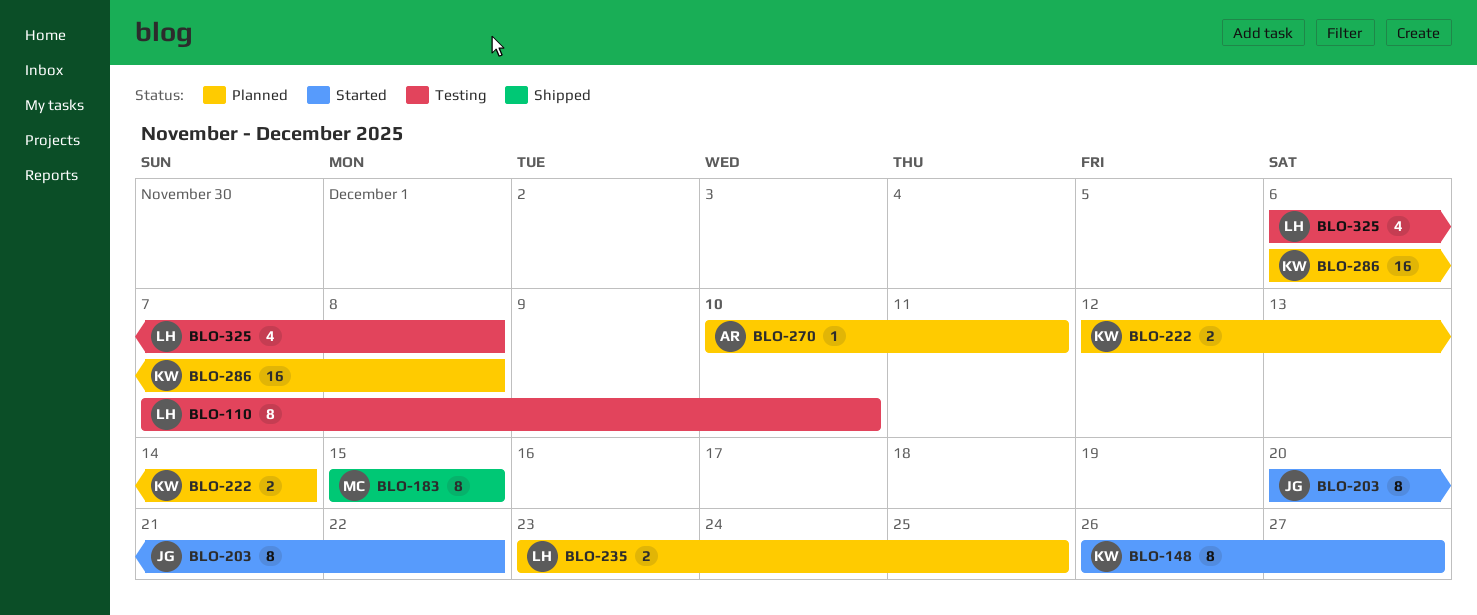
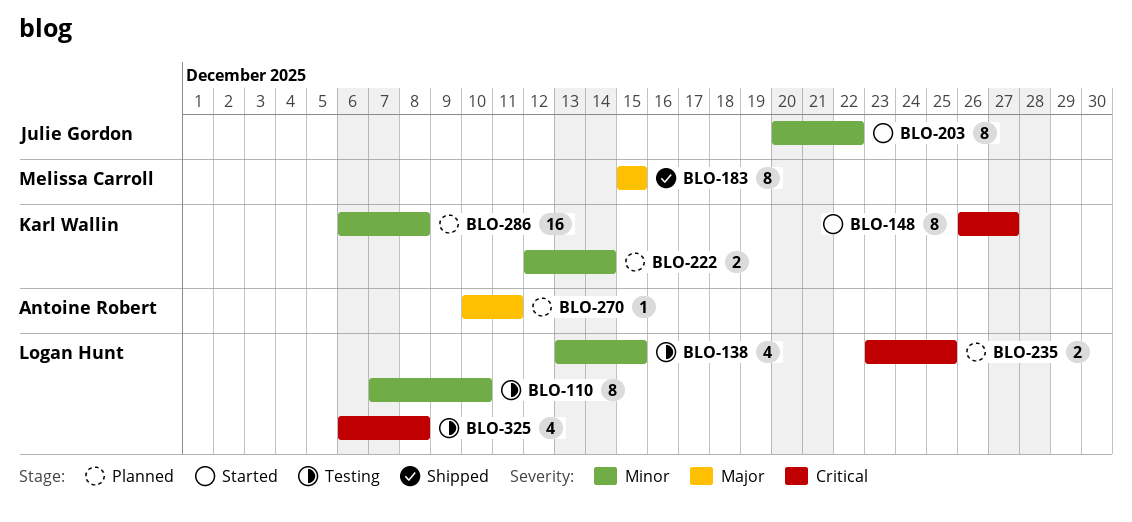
BLO-138: none -> present

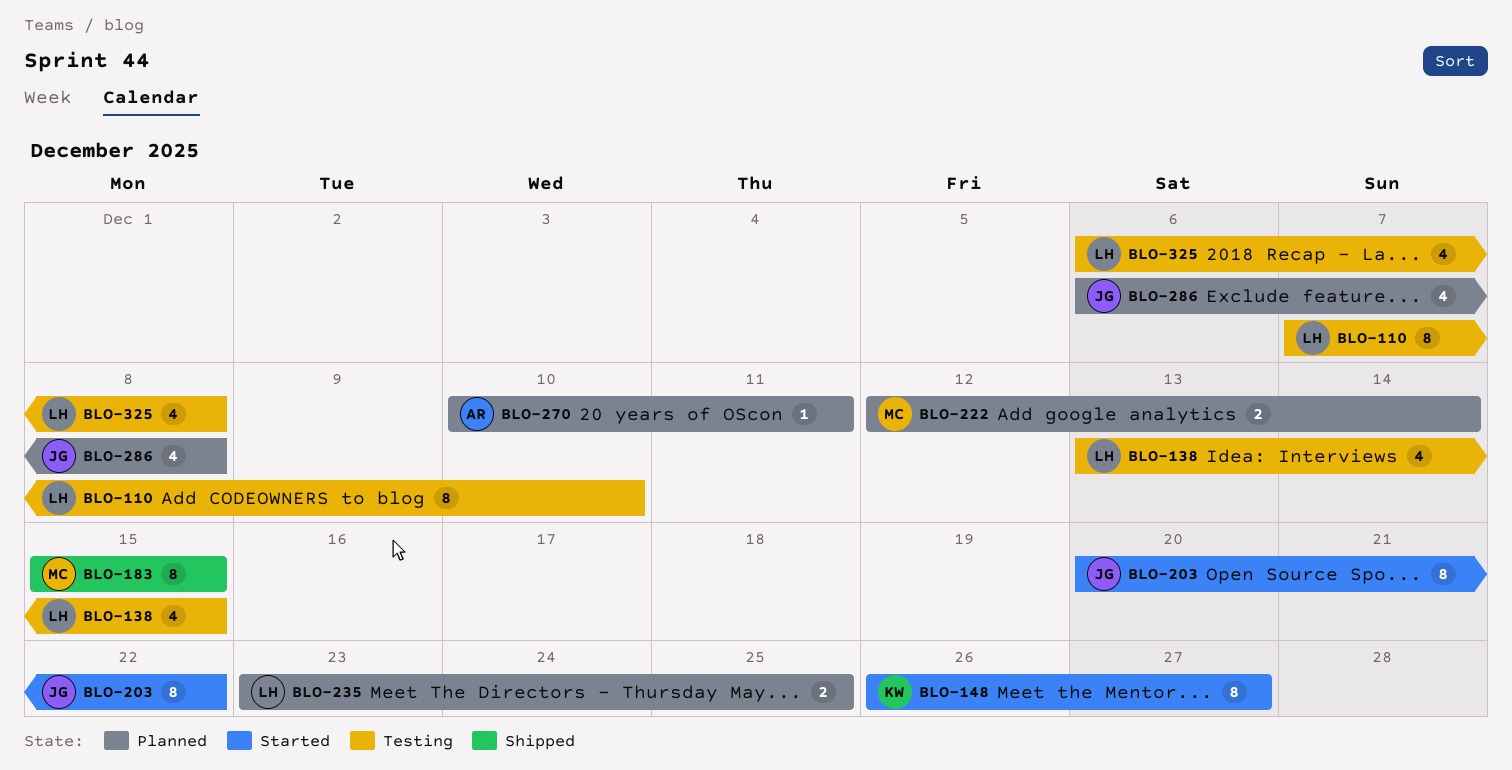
BLO-222, owner: Karl Wallin -> Melissa Carroll
BLO-286, owner: Karl Wallin -> Julie Gordon
BLO-286, estimate: 16 -> 4

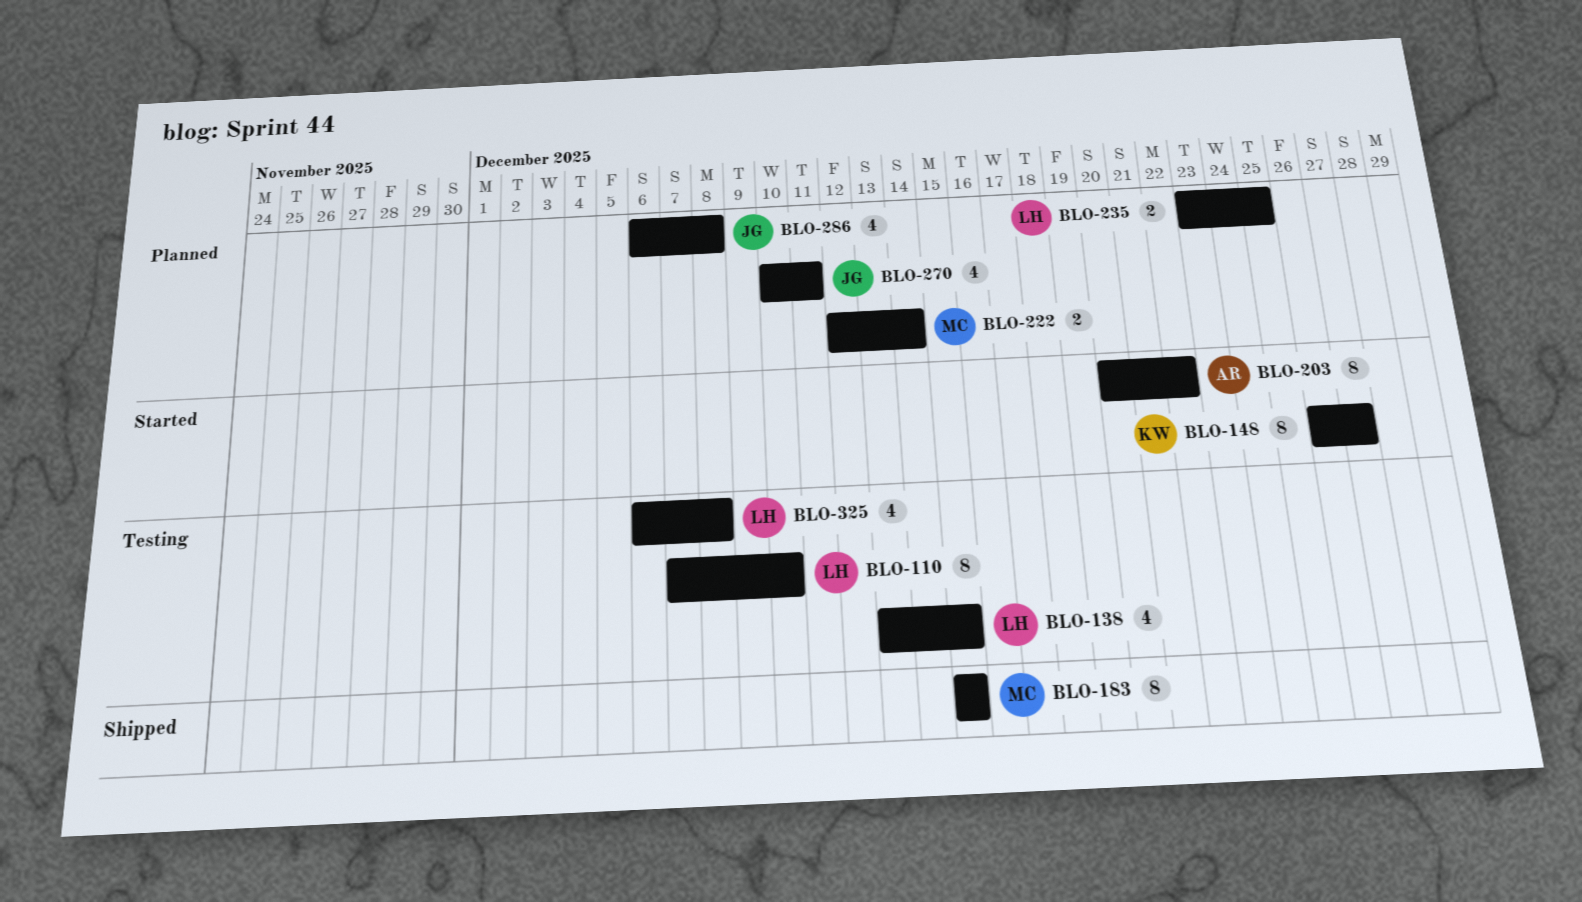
BLO-203, owner: JG -> AR
BLO-270, owner: AR -> JG
BLO-270, estimate: 1 -> 4

